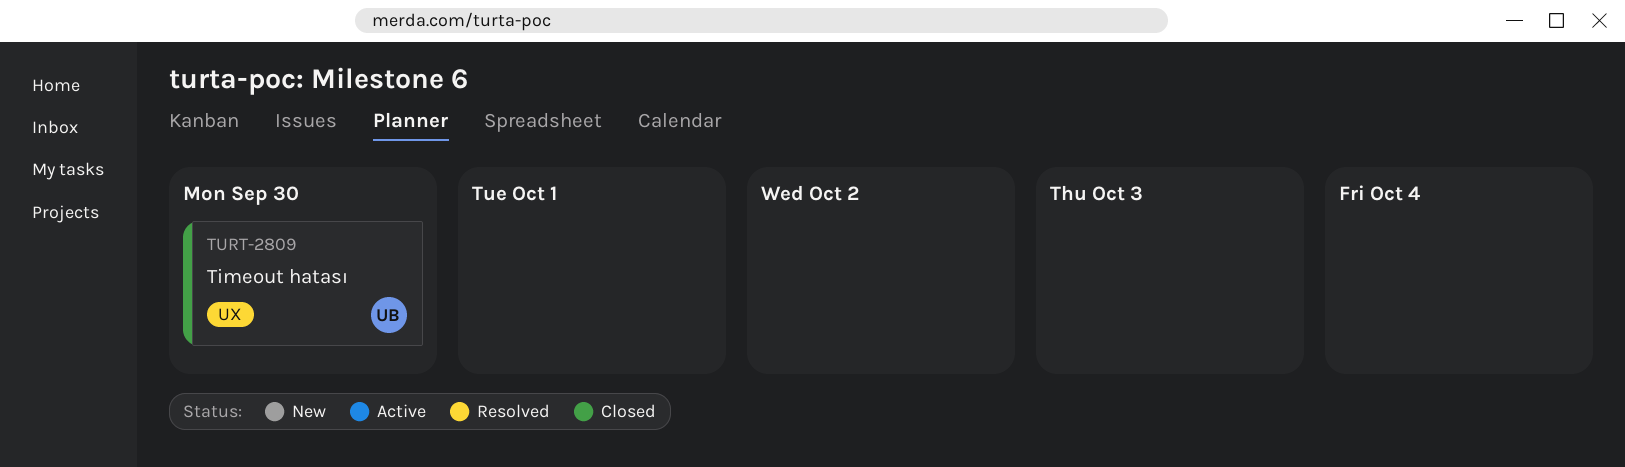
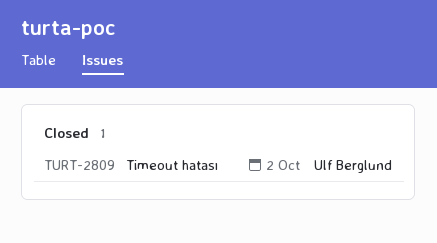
TURT-2809, due: Sep 30 -> Oct 2

